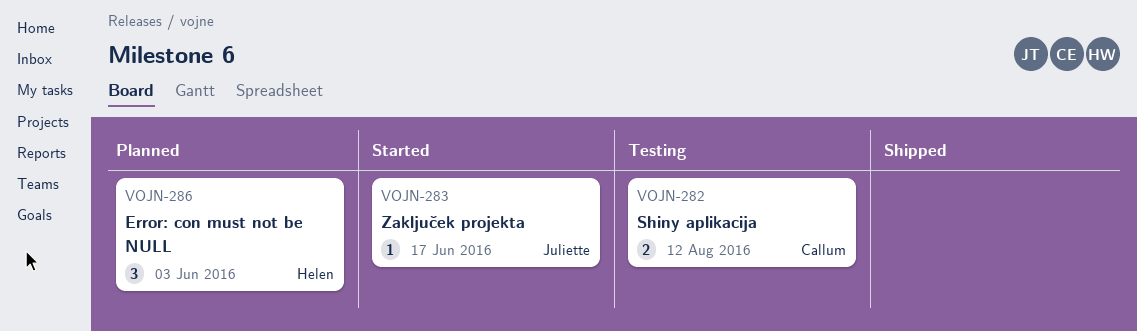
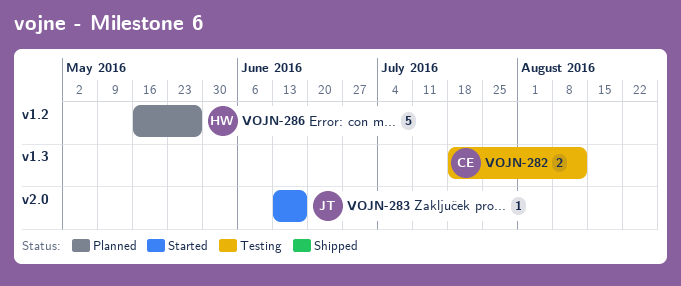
VOJN-286, estimate: 3 -> 5
VOJN-286, due: Jun 3 -> May 27

